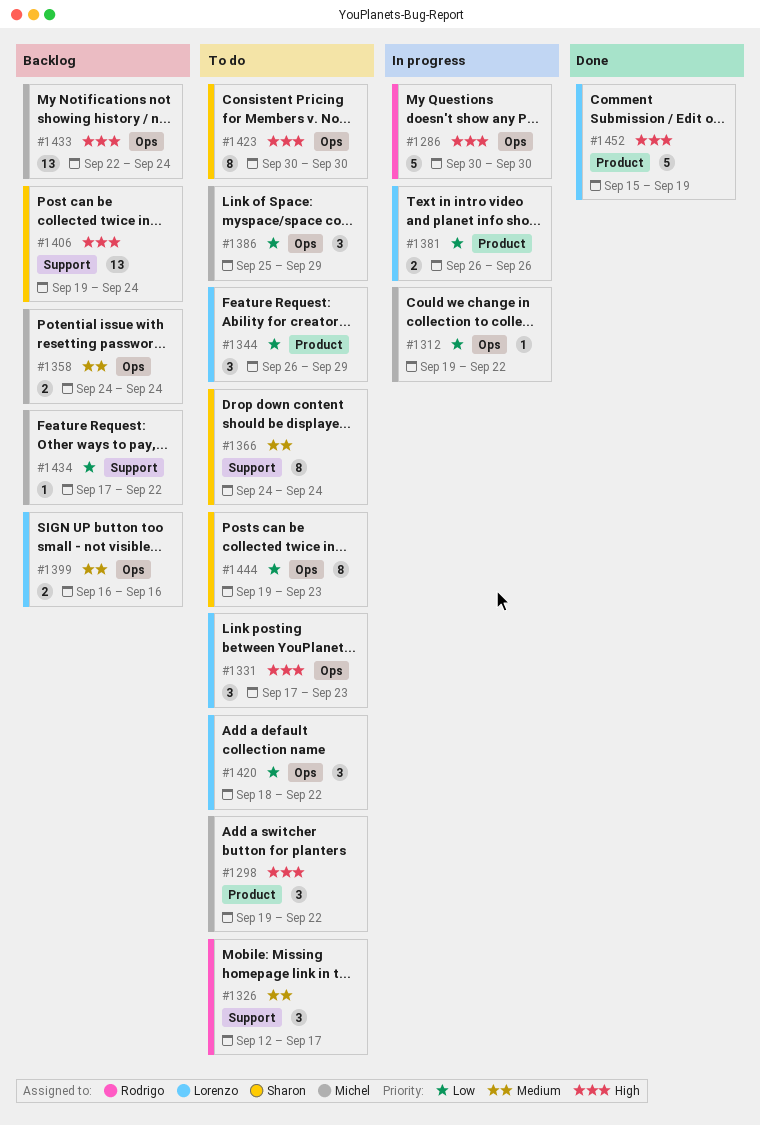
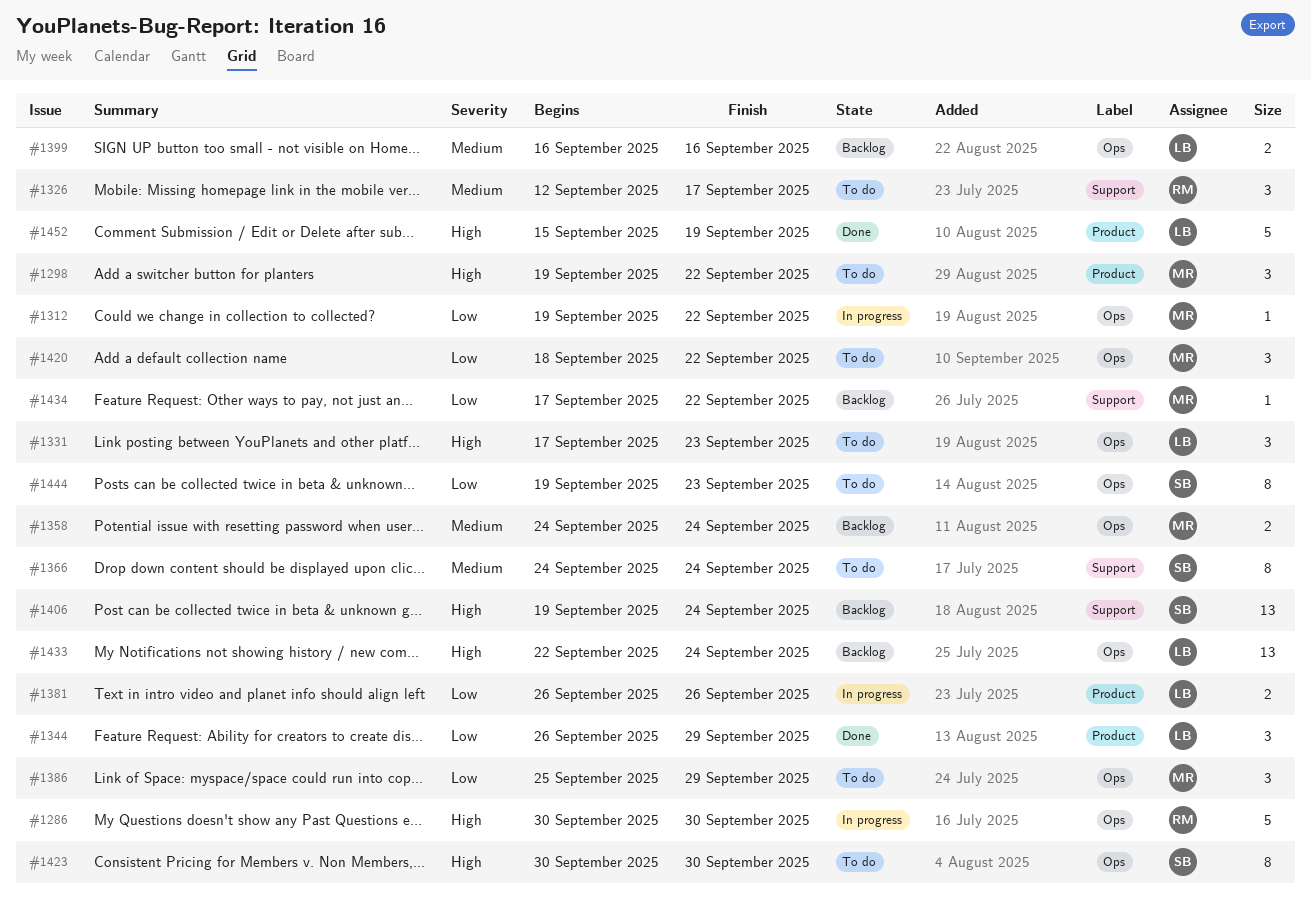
#1344, status: To do -> Done
#1420, owner: Lorenzo -> Michel
#1433, owner: Michel -> Lorenzo

